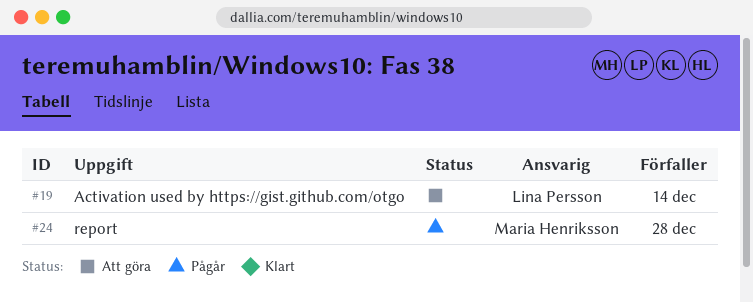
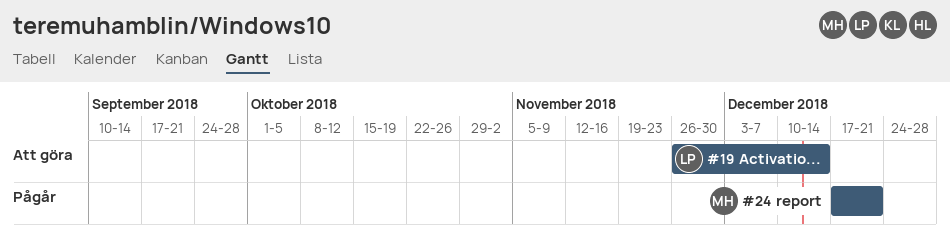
#24, due: Dec 28 -> Dec 21

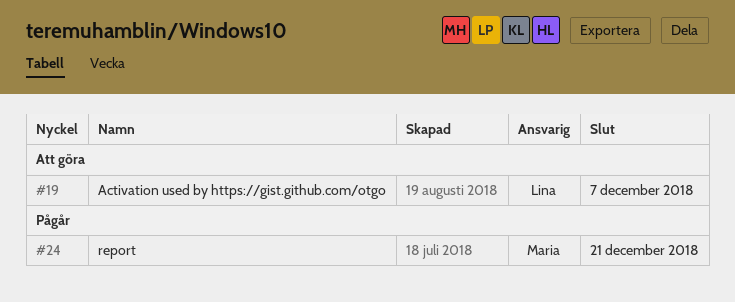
#19, due: Dec 14 -> Dec 7

